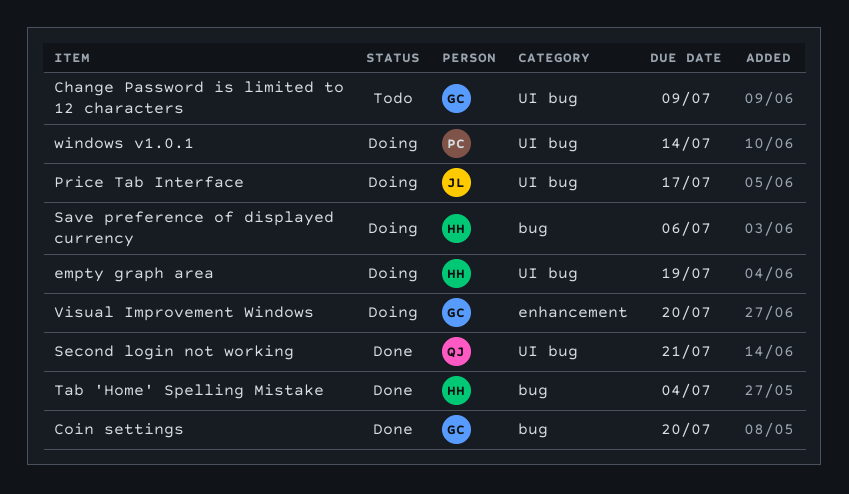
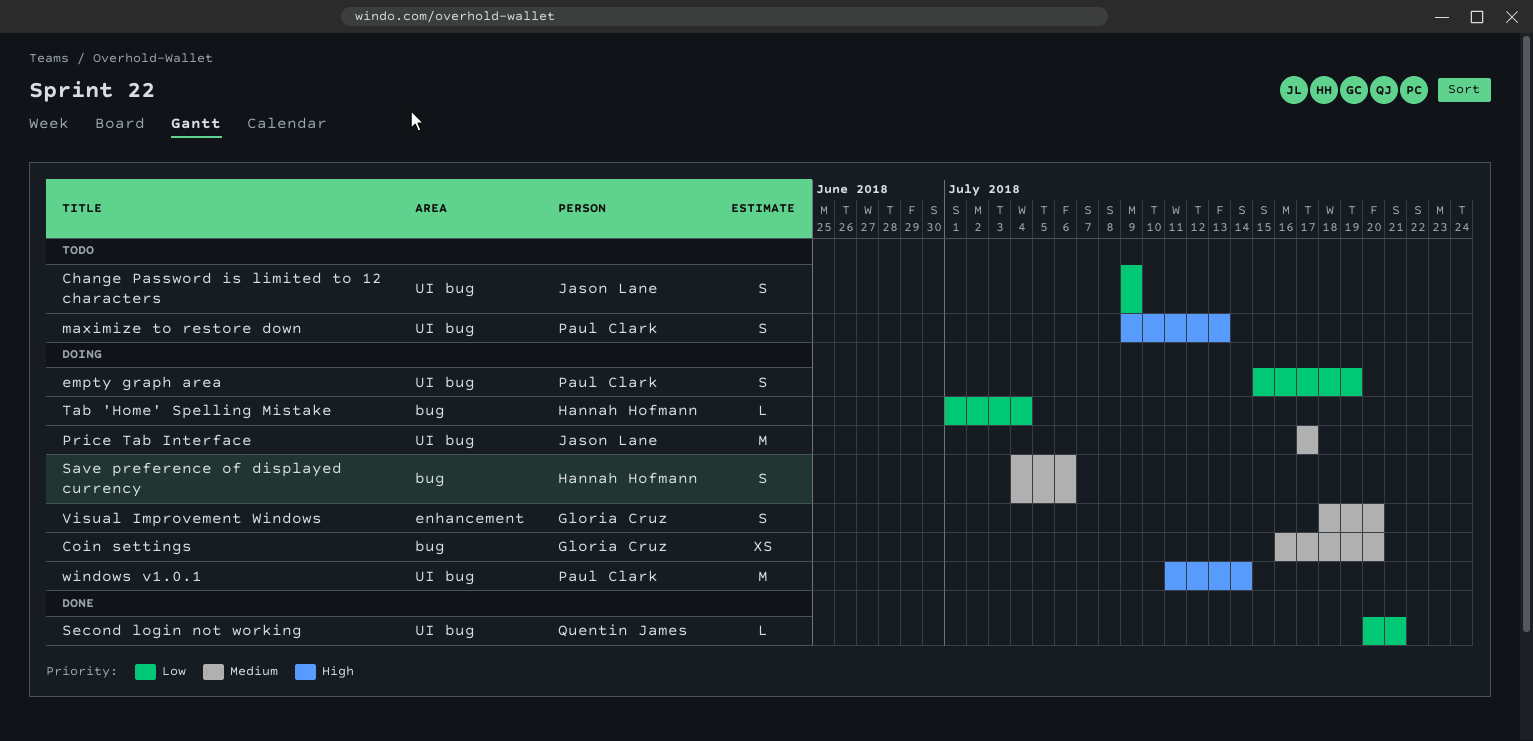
Change Password is limited to 12 characters, owner: Gloria Cruz -> Jason Lane
Coin settings, status: Done -> Doing
empty graph area, owner: Hannah Hofmann -> Paul Clark
maximize to restore down: none -> present
Tab 'Home' Spelling Mistake, status: Done -> Doing

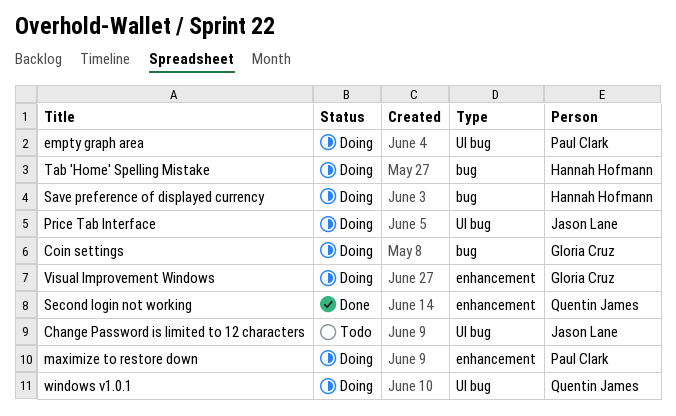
maximize to restore down, status: Todo -> Doing
maximize to restore down, label: UI bug -> enhancement
Second login not working, label: UI bug -> enhancement
windows v1.0.1, owner: Paul Clark -> Quentin James

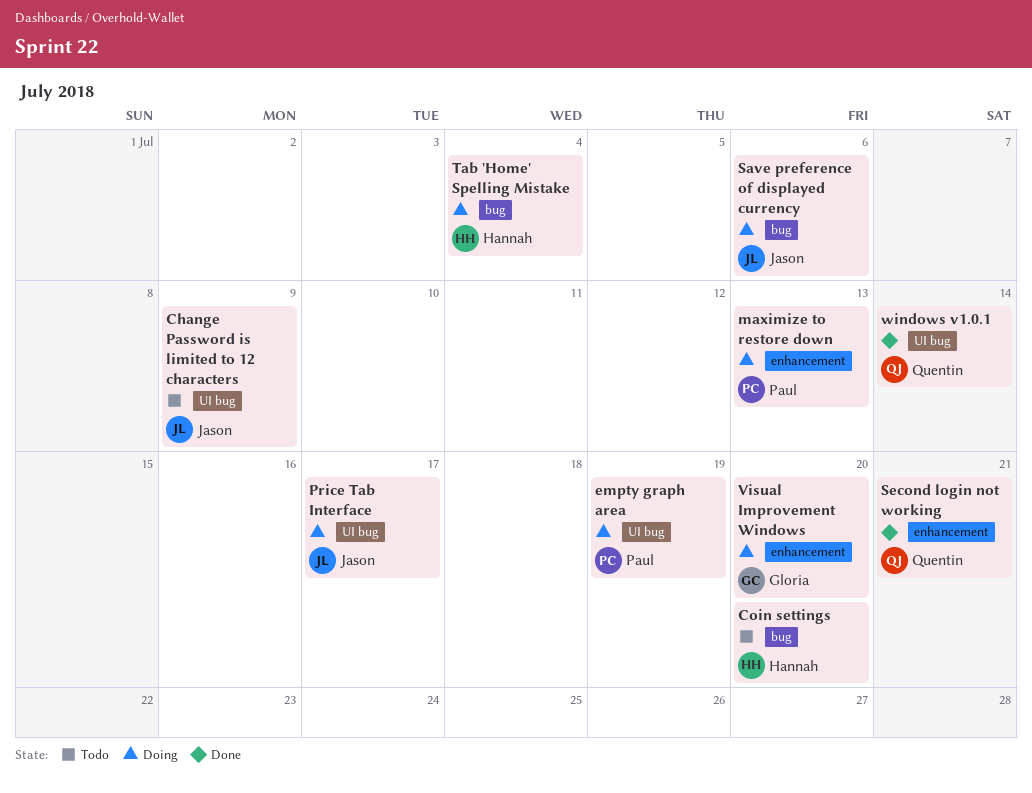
Coin settings, status: Doing -> Todo
Coin settings, owner: Gloria Cruz -> Hannah Hofmann
Save preference of displayed currency, owner: Hannah Hofmann -> Jason Lane
windows v1.0.1, status: Doing -> Done

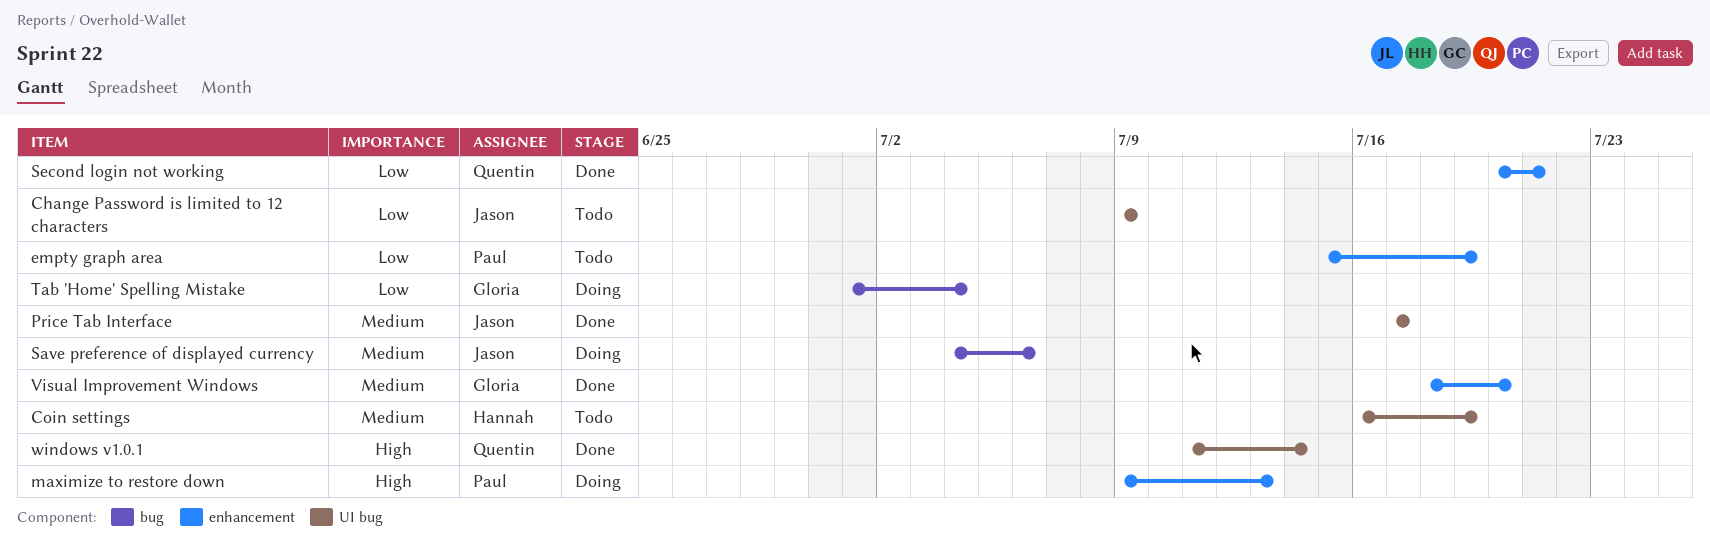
Coin settings, label: bug -> UI bug
Coin settings, due: Jul 20 -> Jul 19
empty graph area, status: Doing -> Todo
empty graph area, label: UI bug -> enhancement
Price Tab Interface, status: Doing -> Done
Tab 'Home' Spelling Mistake, owner: Hannah -> Gloria
Visual Improvement Windows, status: Doing -> Done

